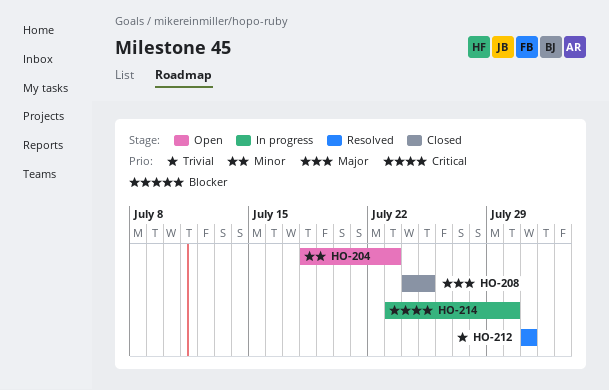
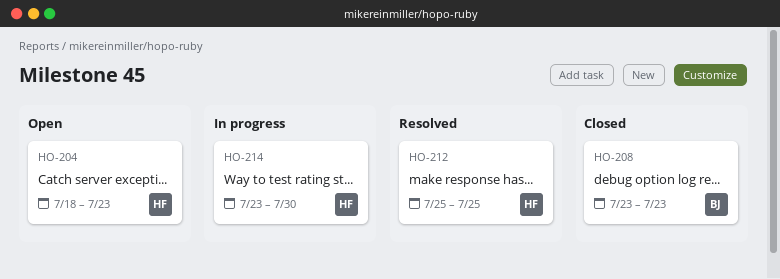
HO-208, start: Jul 24 -> Jul 23
HO-208, due: Jul 25 -> Jul 23
HO-212, start: Jul 31 -> Jul 25
HO-212, due: Jul 31 -> Jul 25

